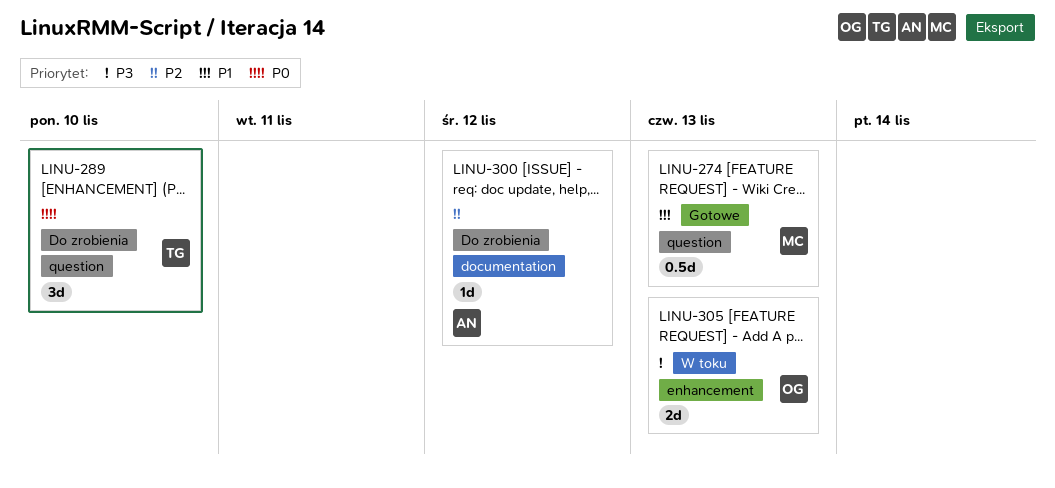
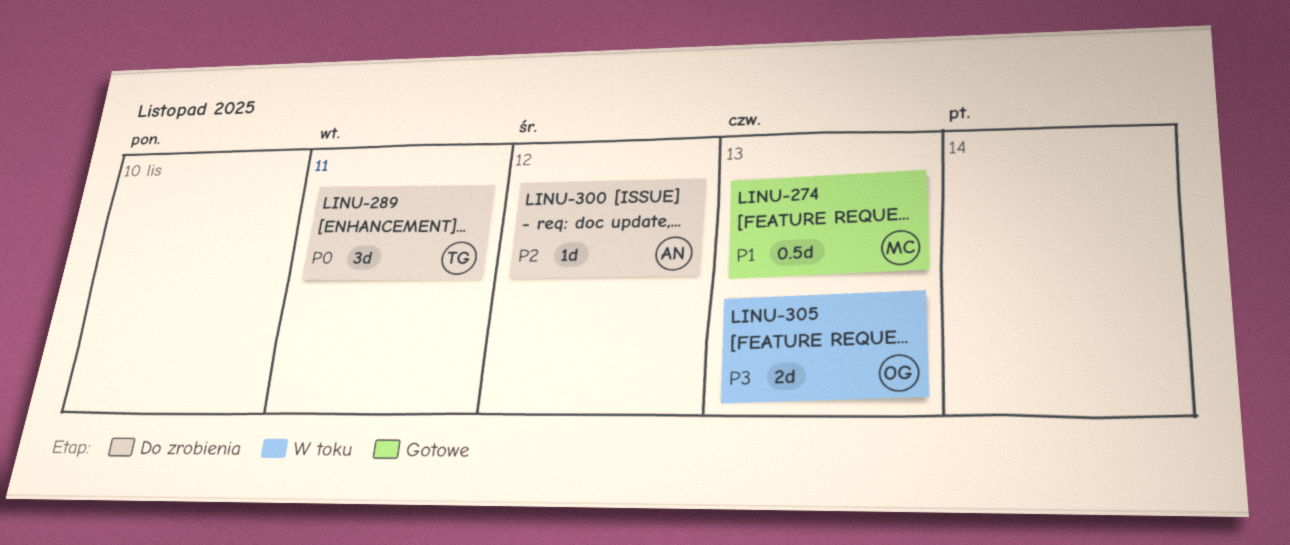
LINU-289, due: Nov 10 -> Nov 11

